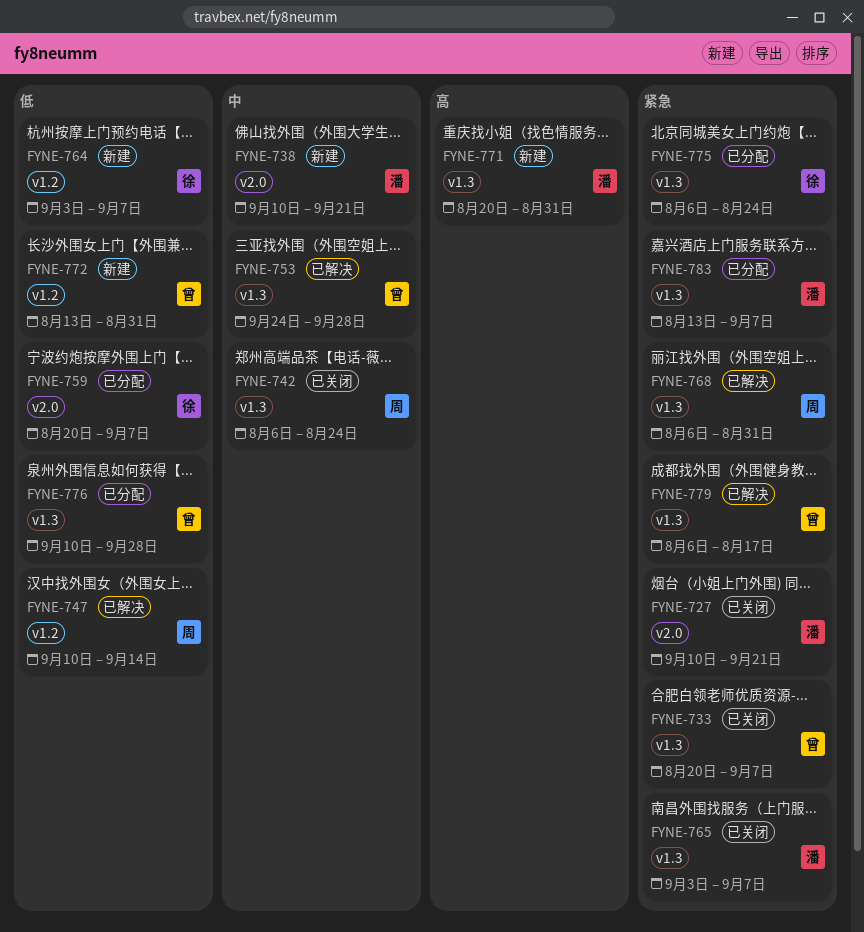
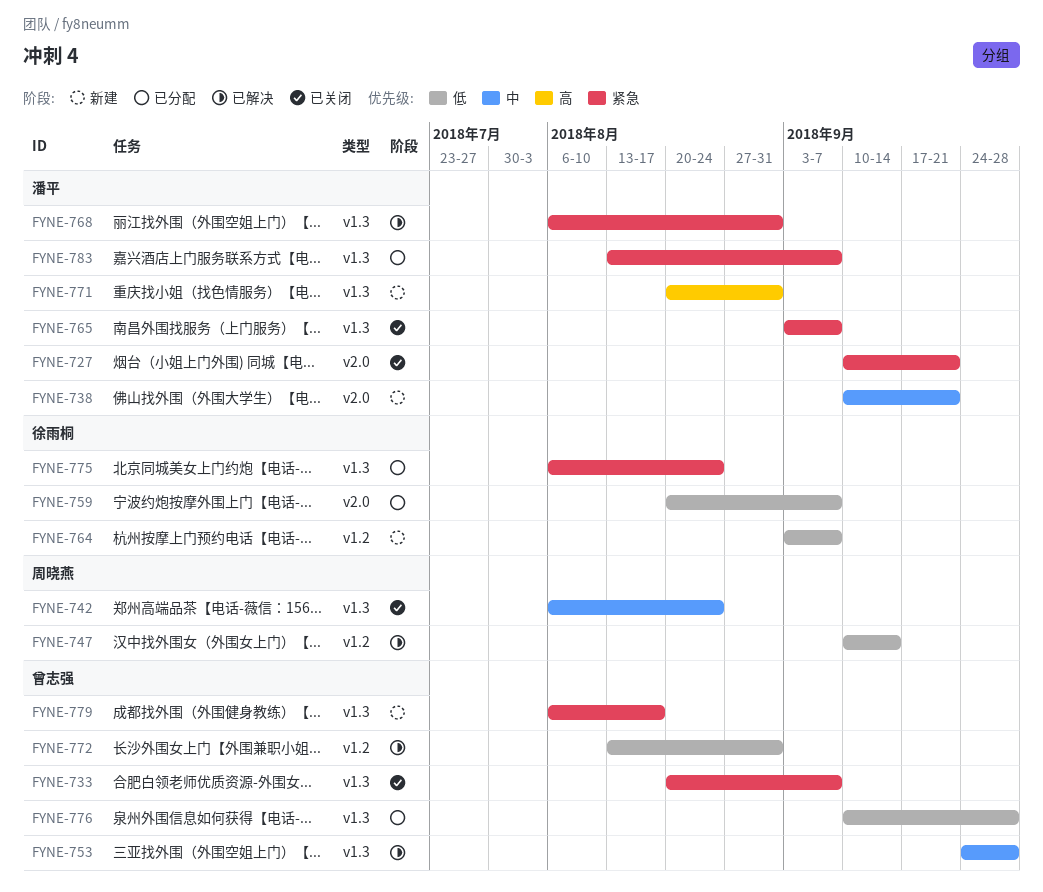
FYNE-768, owner: 周晓燕 -> 潘平
FYNE-772, status: 新建 -> 已解决
FYNE-779, status: 已解决 -> 新建

